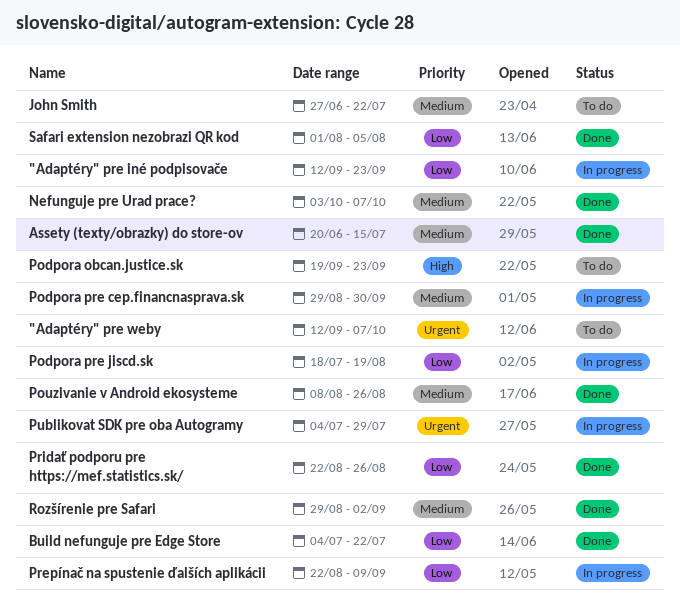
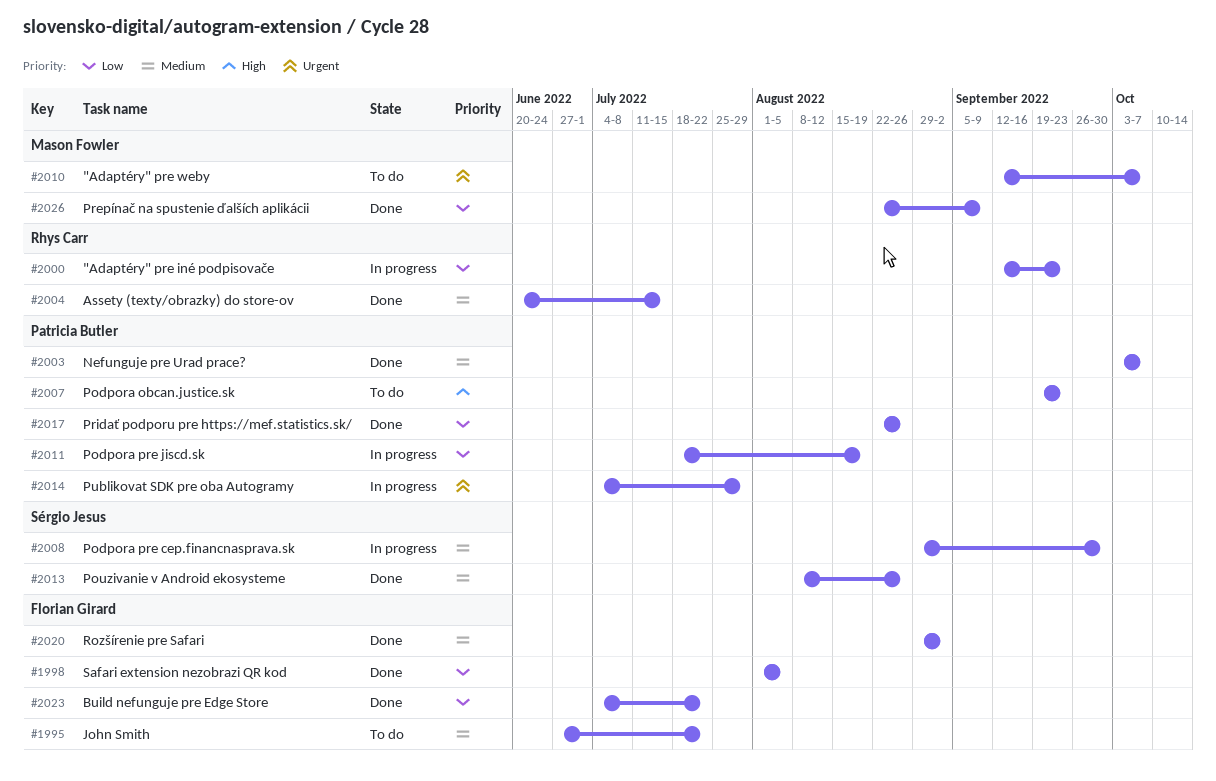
Prepínač na spustenie ďalších aplikácii, status: In progress -> Done

